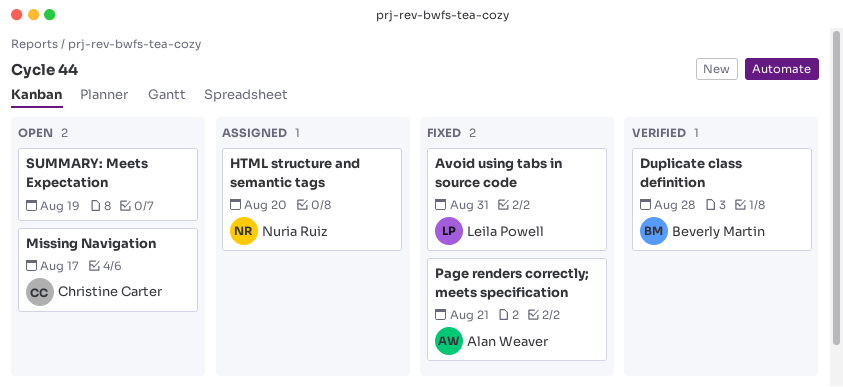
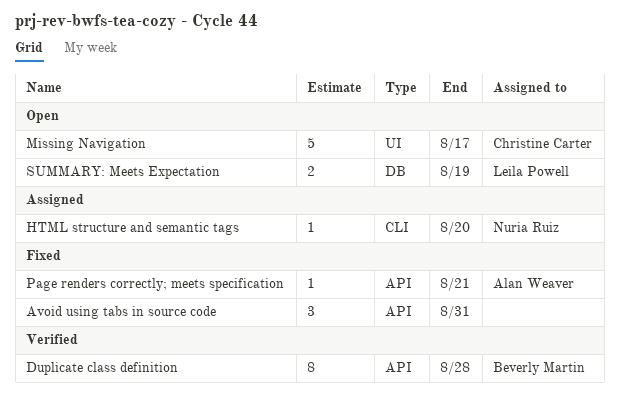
Avoid using tabs in source code, owner: Leila Powell -> none
SUMMARY: Meets Expectation, owner: none -> Leila Powell

